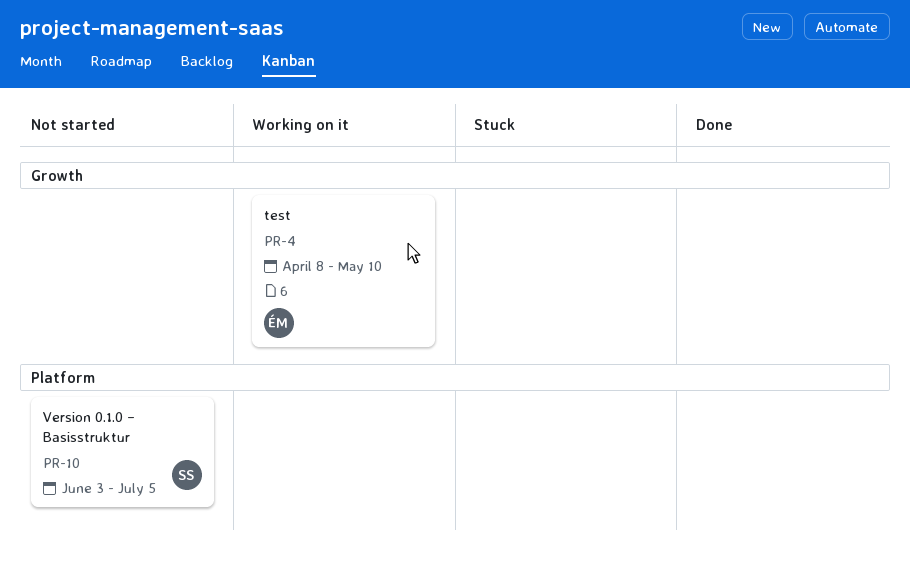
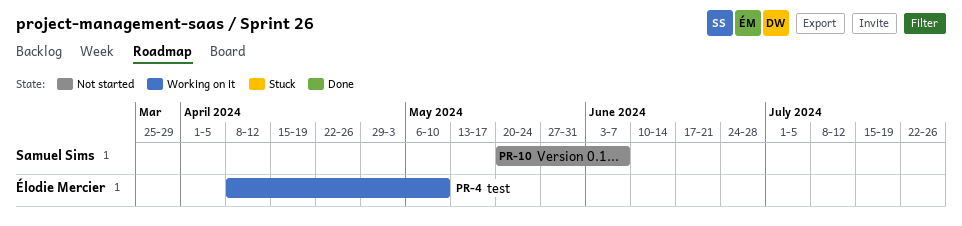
PR-10, start: Jun 3 -> May 20
PR-10, due: Jul 5 -> Jun 7

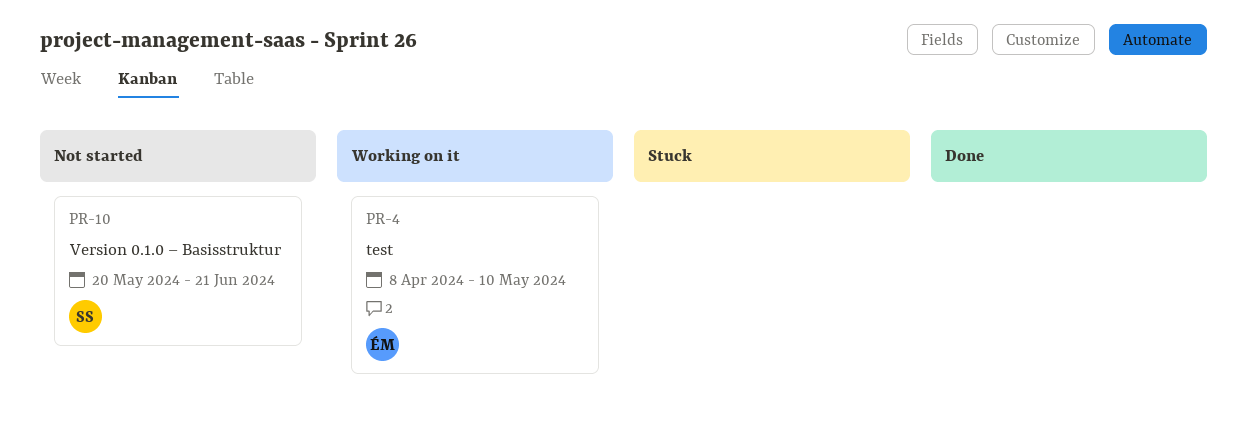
PR-10, due: Jun 7 -> Jun 21

